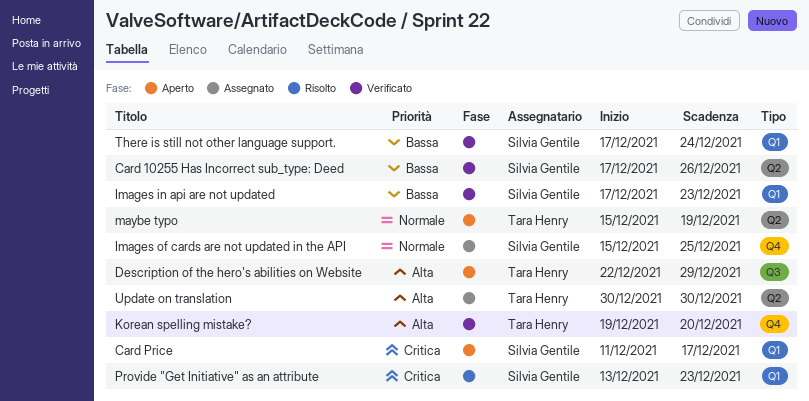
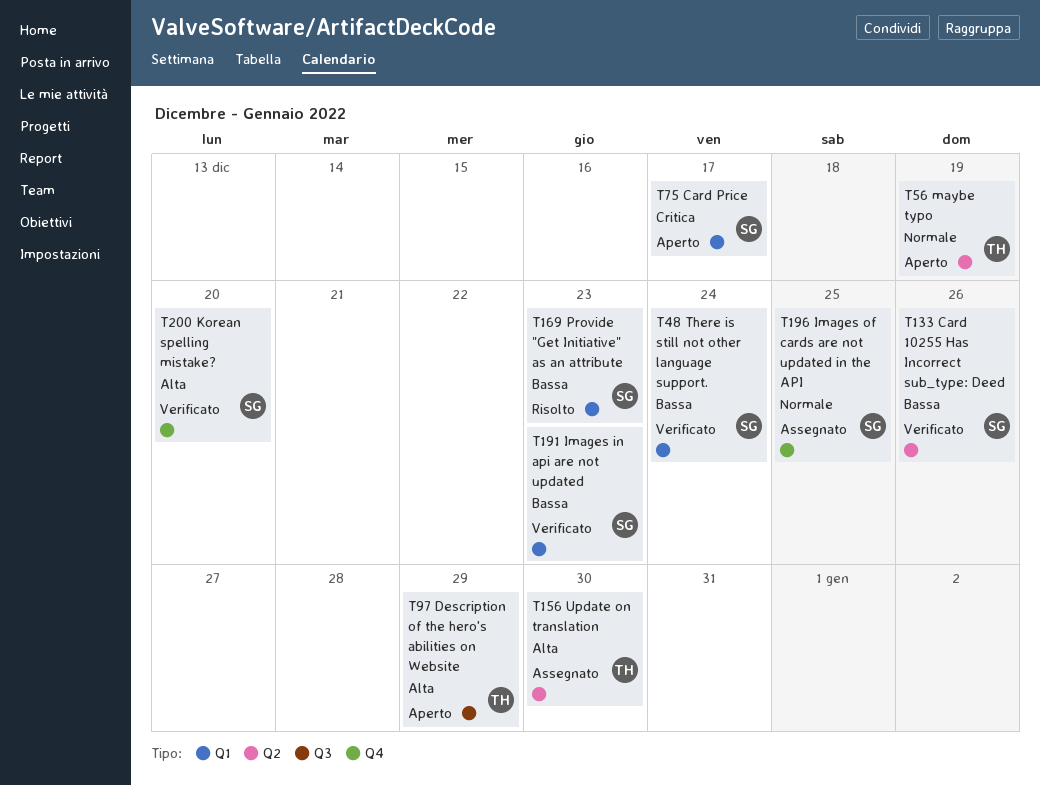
Korean spelling mistake?, owner: Tara Henry -> Silvia Gentile
Provide "Get Initiative" as an attribute, priority: Critica -> Bassa

